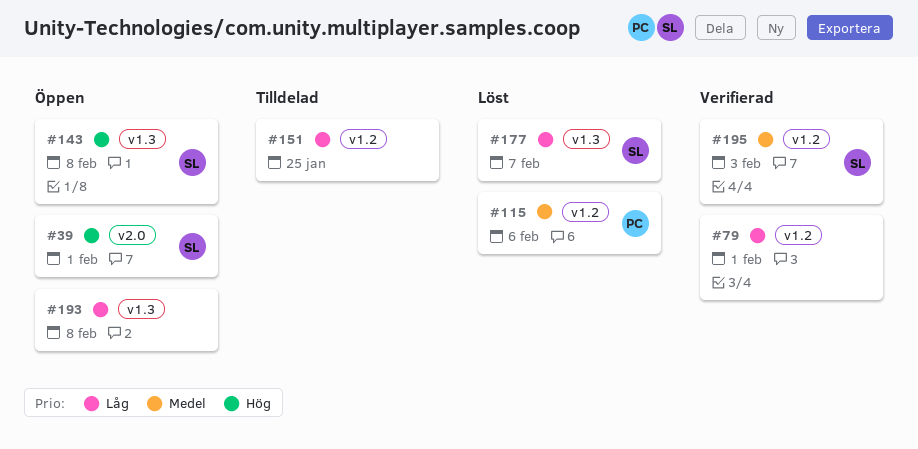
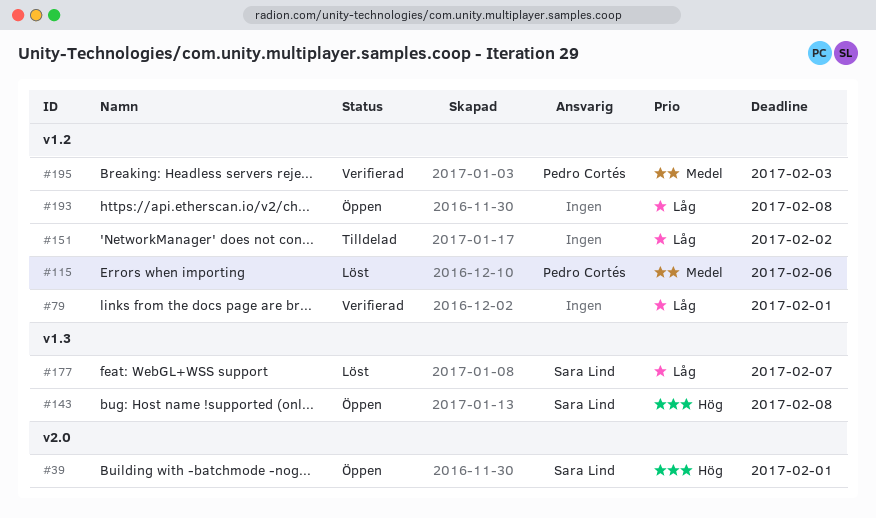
#151, due: Jan 25 -> Feb 2
#193, label: v1.3 -> v1.2
#195, owner: Sara Lind -> Pedro Cortés

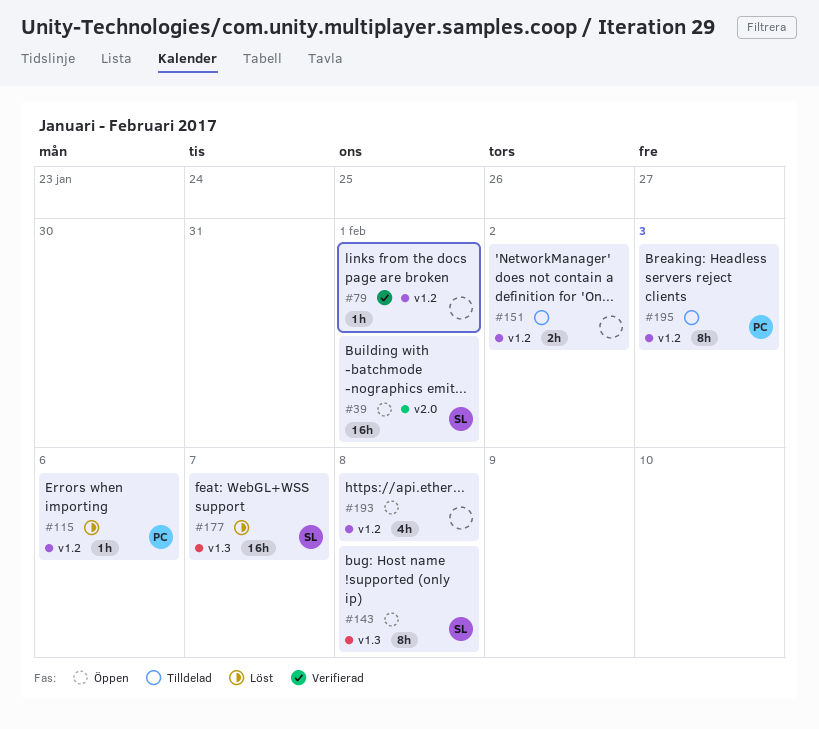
#195, status: Verifierad -> Tilldelad

